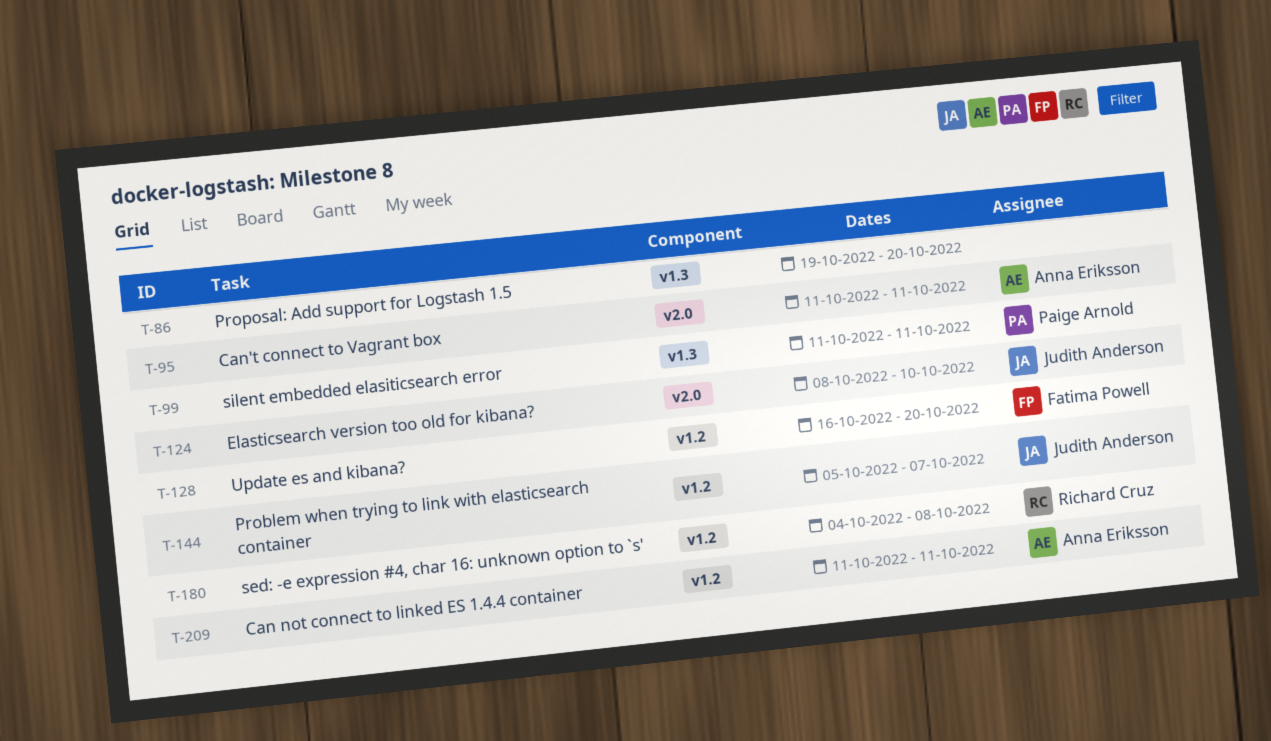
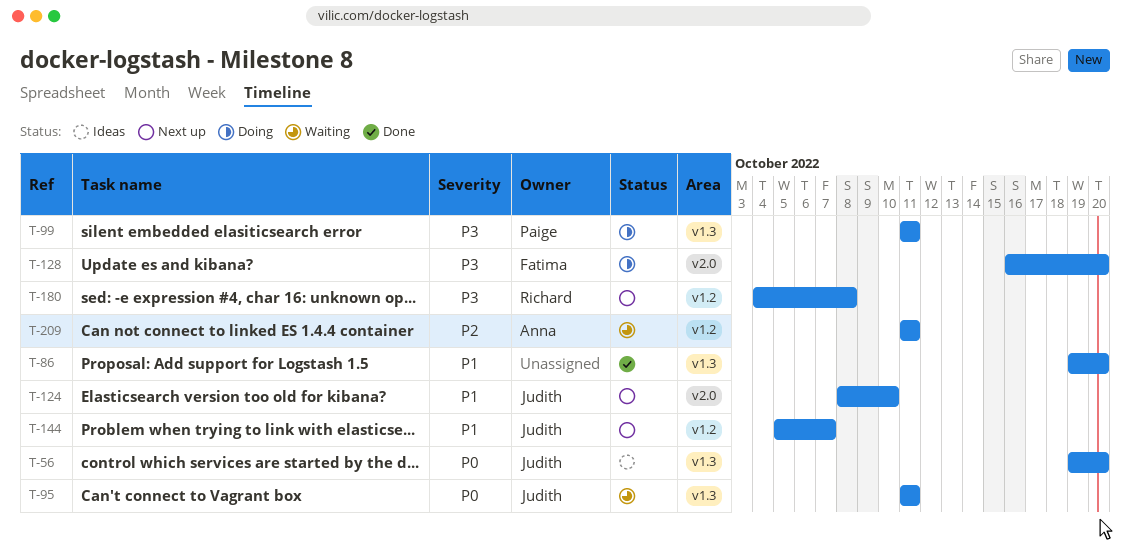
T-56: none -> present
T-95, owner: Anna Eriksson -> Judith Anderson
T-95, label: v2.0 -> v1.3
T-128, label: v1.2 -> v2.0

